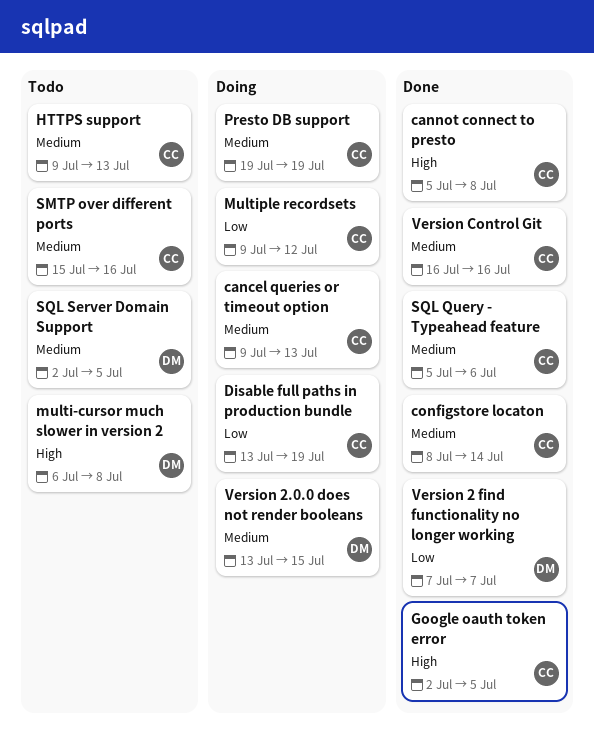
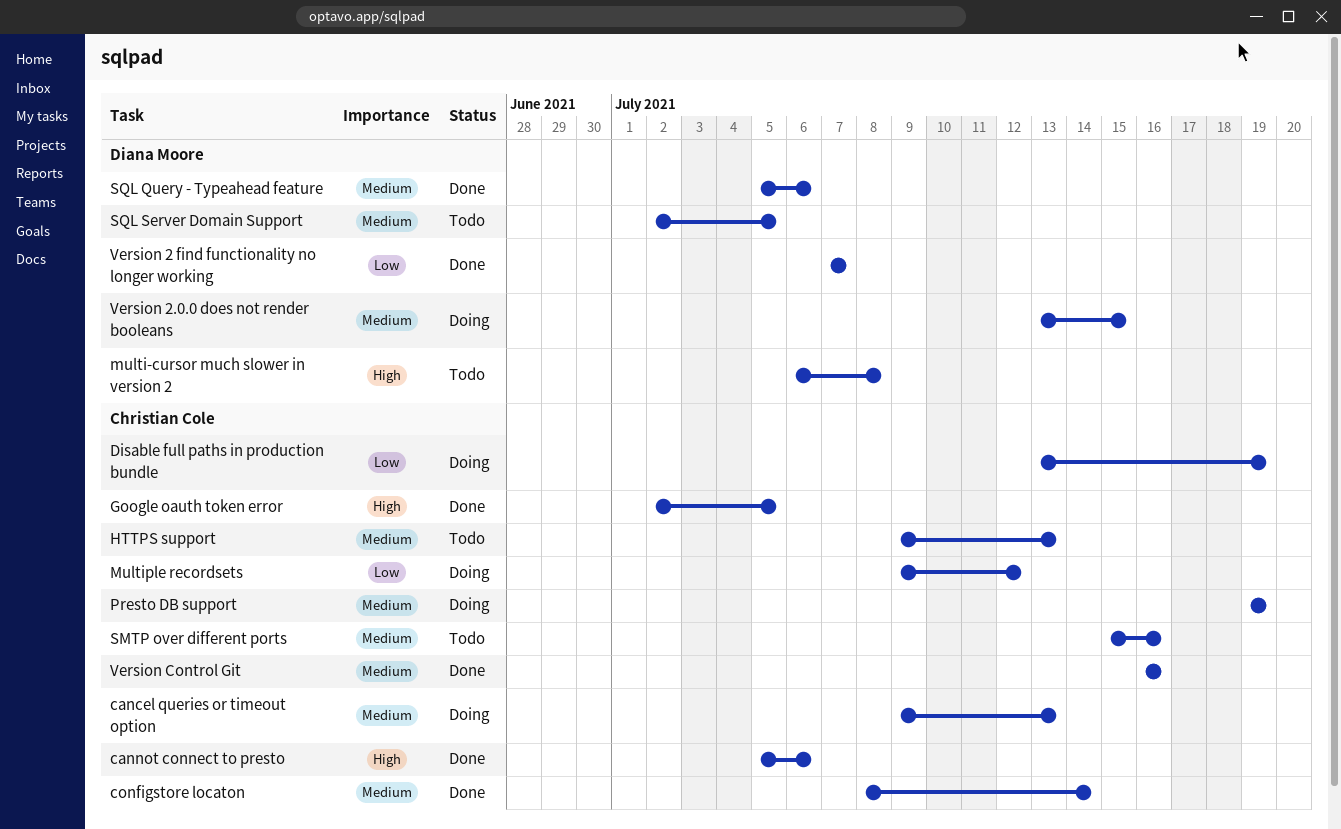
cannot connect to presto, due: Jul 8 -> Jul 6
SQL Query - Typeahead feature, owner: Christian Cole -> Diana Moore

